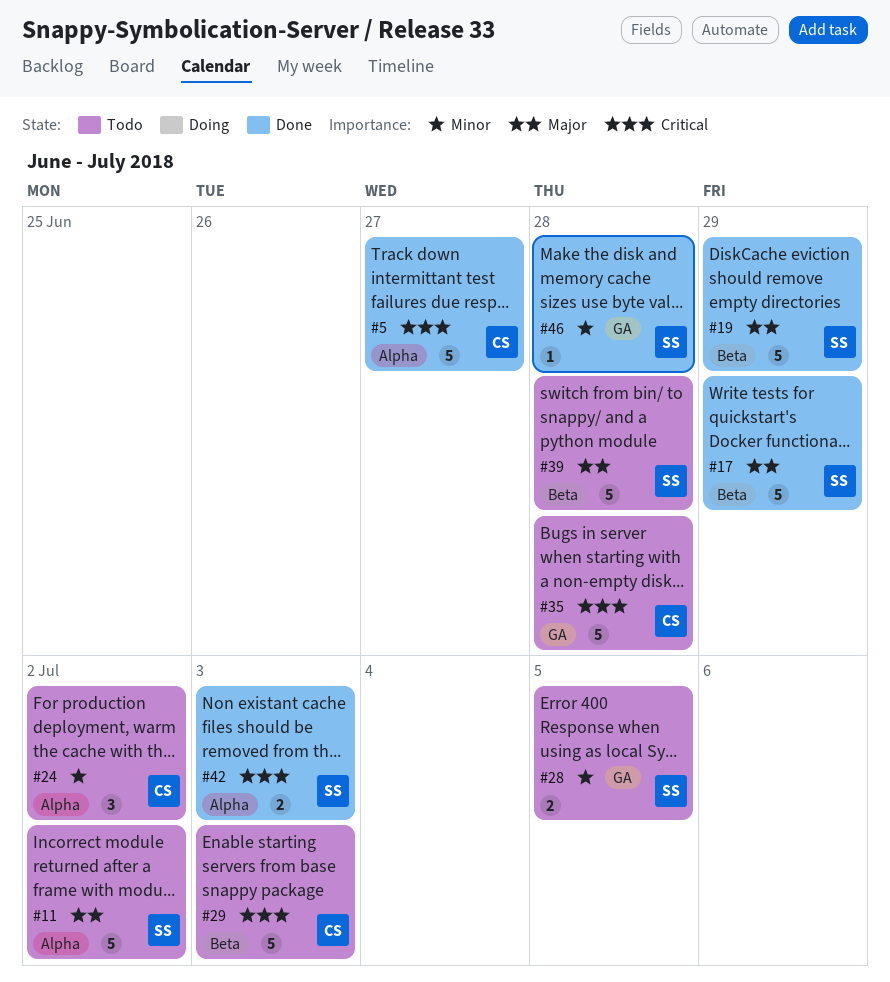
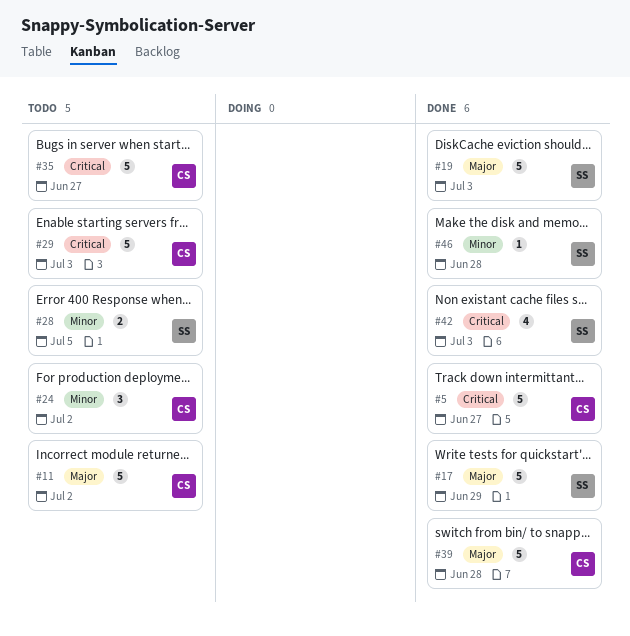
#11, owner: SS -> CS
#19, due: Jun 29 -> Jul 3
#35, due: Jun 28 -> Jun 27
#39, status: Todo -> Done
#39, owner: SS -> CS
#42, estimate: 2 -> 4

